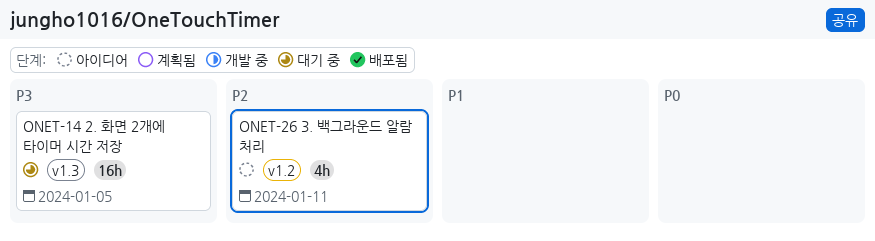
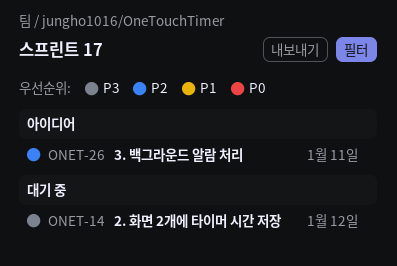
ONET-14, due: Jan 5 -> Jan 12

